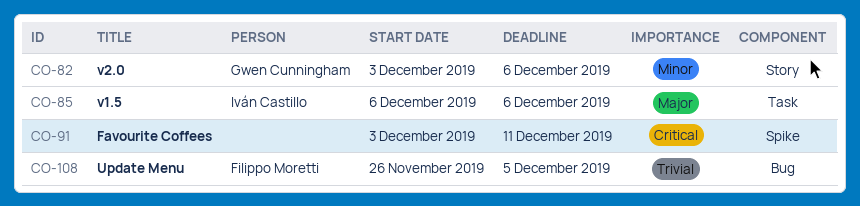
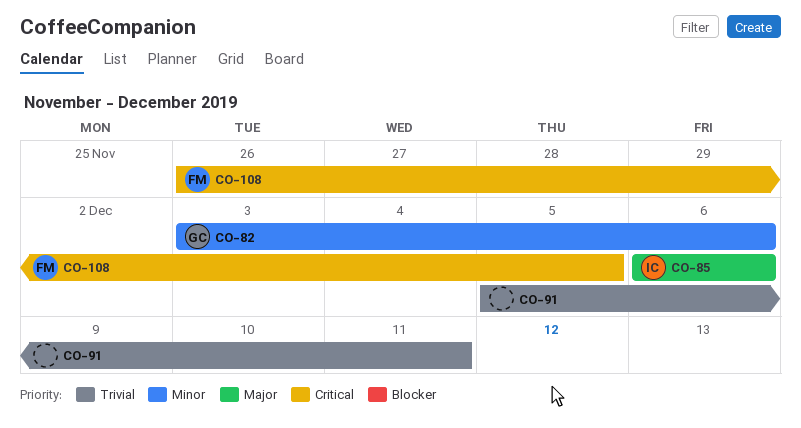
CO-91, priority: Critical -> Trivial
CO-91, start: Dec 3 -> Dec 5
CO-108, priority: Trivial -> Critical

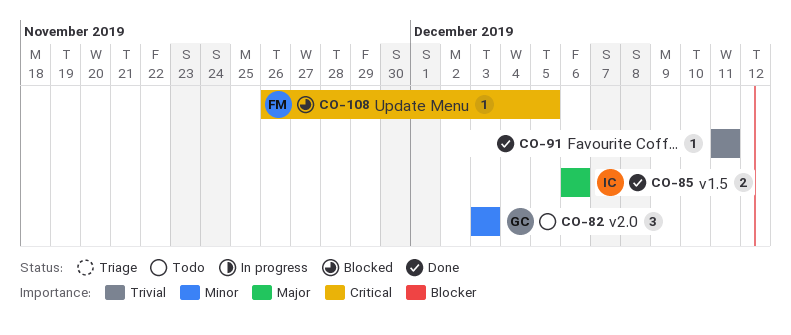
CO-82, due: Dec 6 -> Dec 3
CO-91, start: Dec 5 -> Dec 11

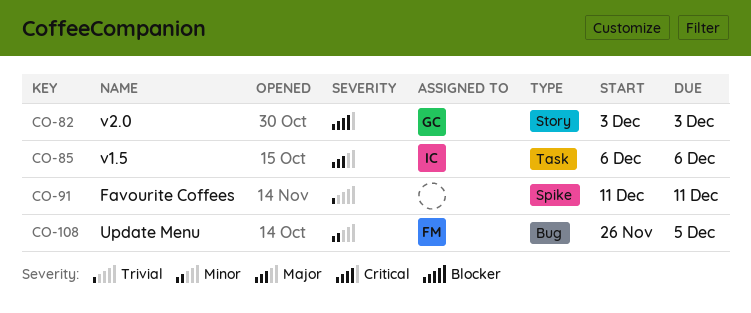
CO-82, priority: Minor -> Critical
CO-108, priority: Critical -> Minor

